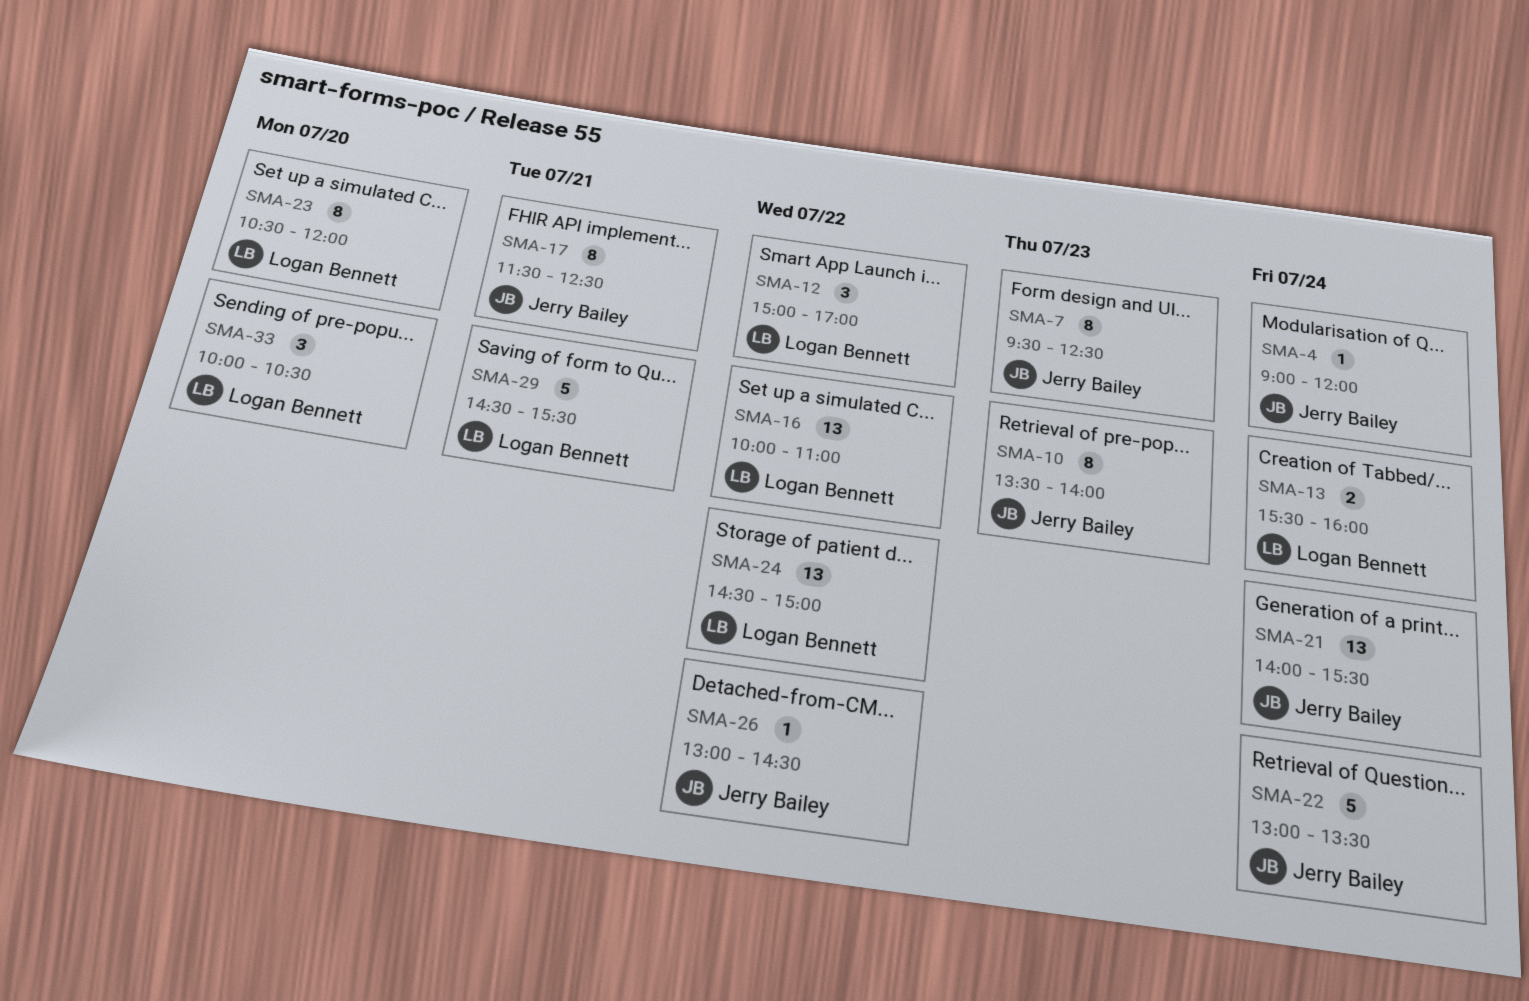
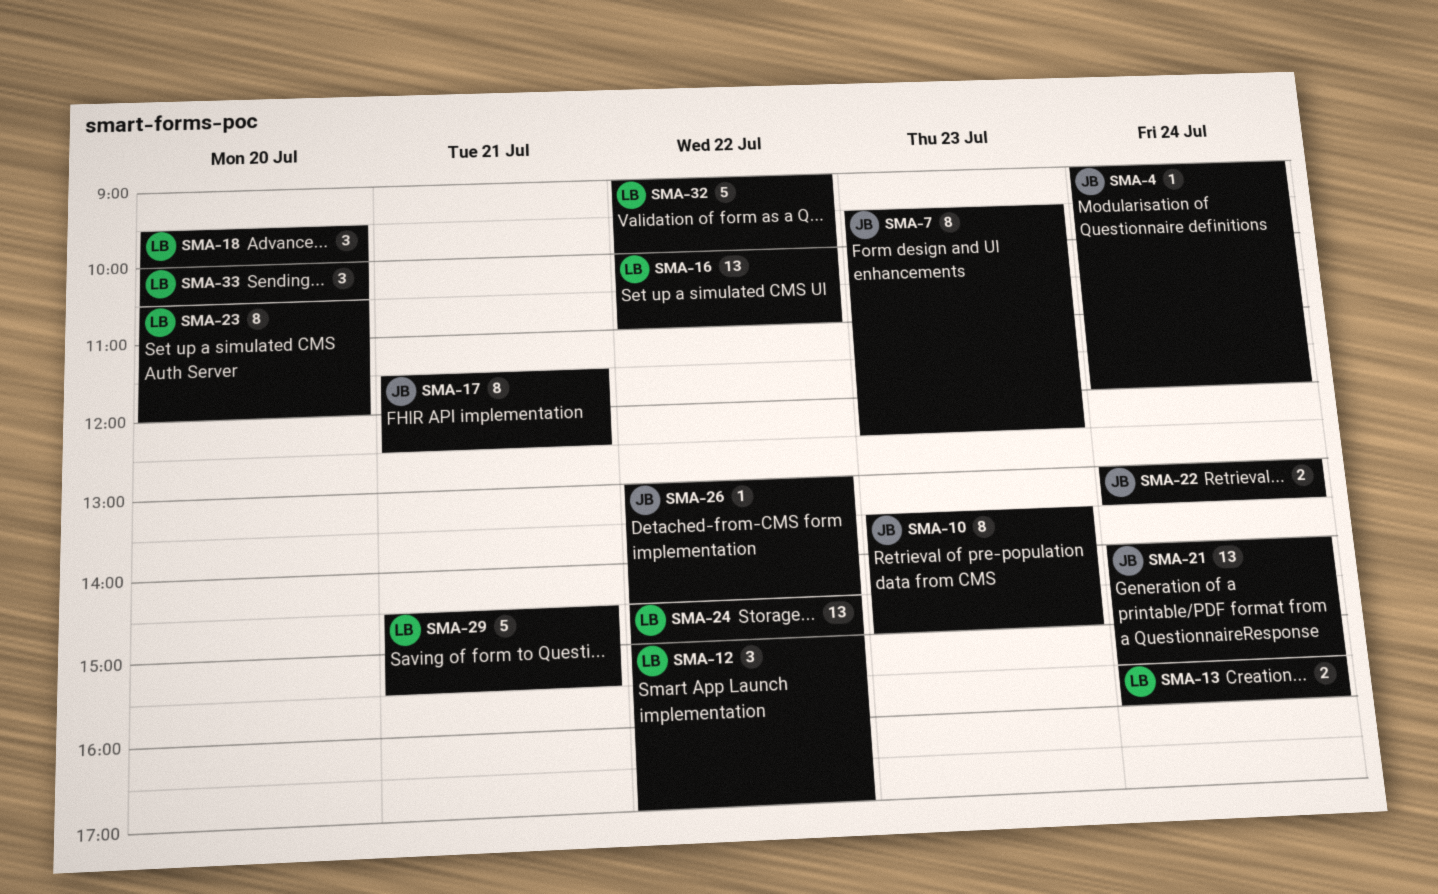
SMA-10, ends: 14:00 -> 15:00
SMA-18: none -> present
SMA-22, estimate: 5 -> 2
SMA-32: none -> present

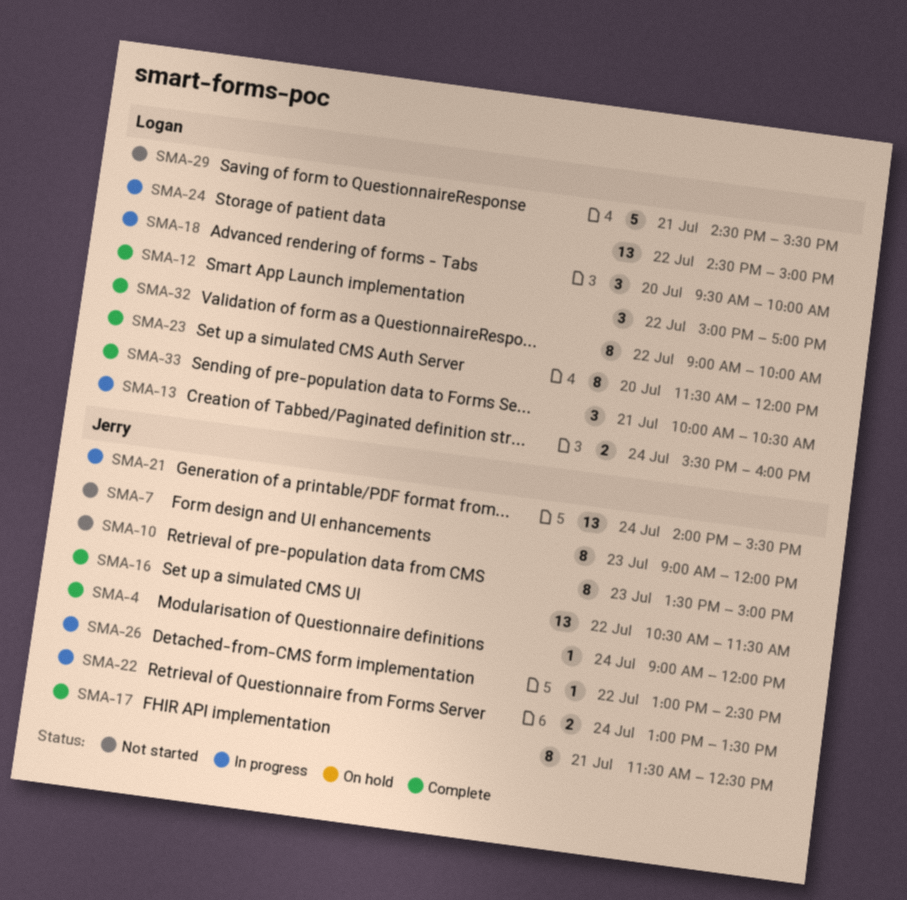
SMA-7, begins: 09:30 -> 09:00
SMA-7, ends: 12:30 -> 12:00
SMA-16, owner: Logan -> Jerry
SMA-16, begins: 10:00 -> 10:30
SMA-16, ends: 11:00 -> 11:30
SMA-23, begins: 10:30 -> 11:30
SMA-32, estimate: 5 -> 8
SMA-33, day: Jul 20 -> Jul 21

